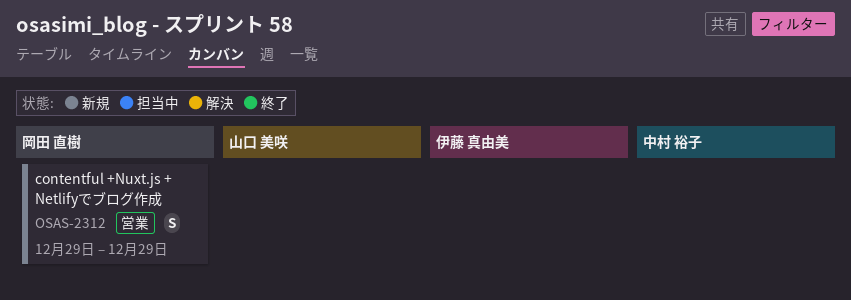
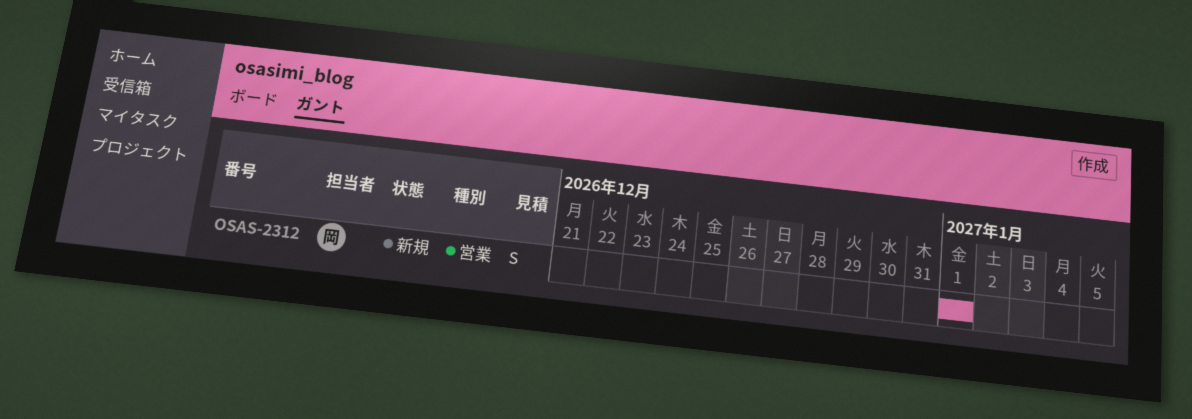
OSAS-2312, start: Dec 29 -> Jan 1
OSAS-2312, due: Dec 29 -> Jan 1

